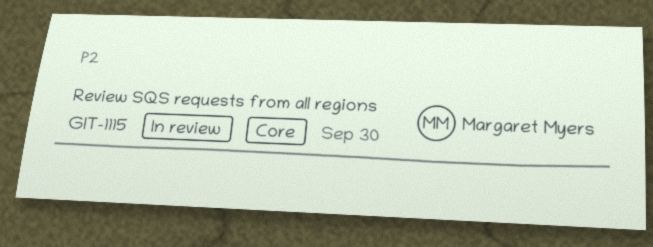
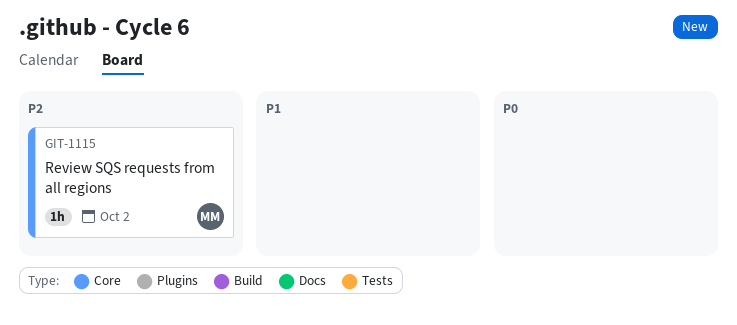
GIT-1115, due: Sep 30 -> Oct 2

